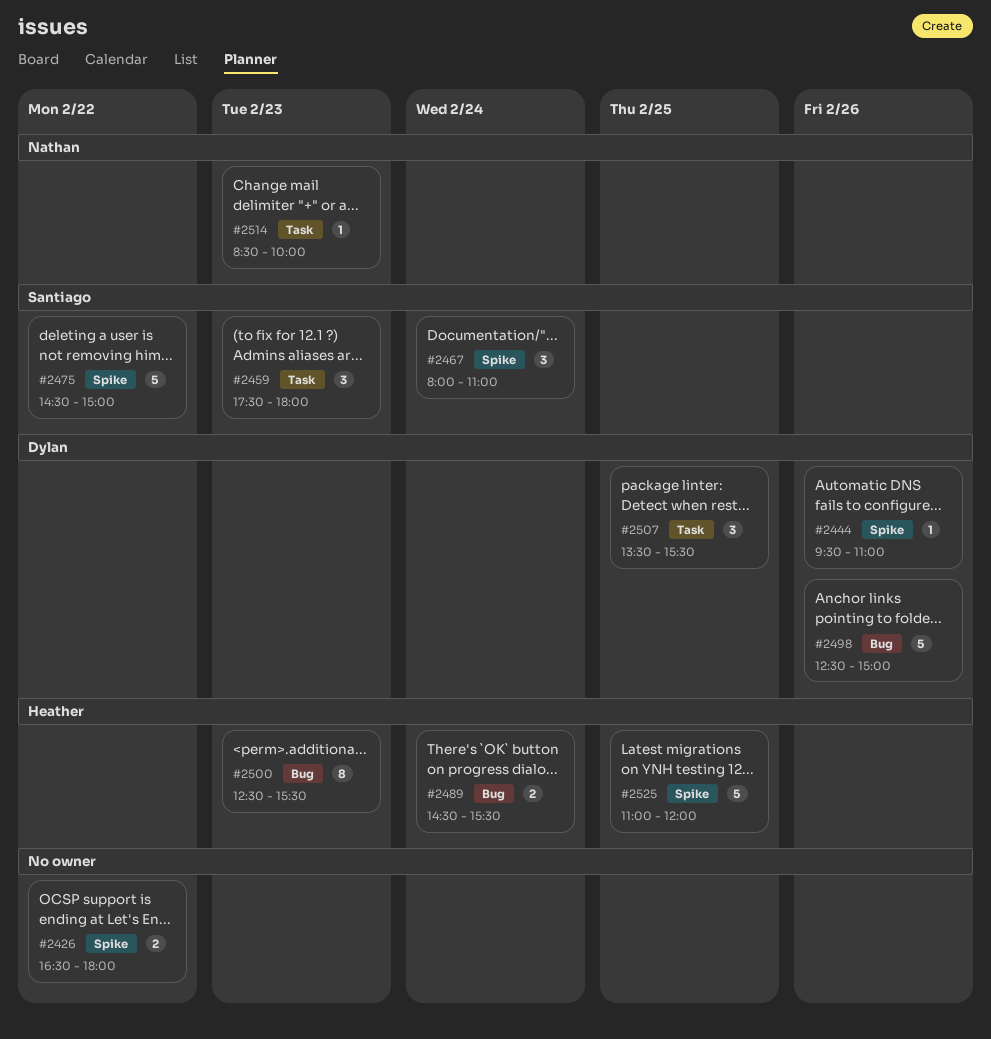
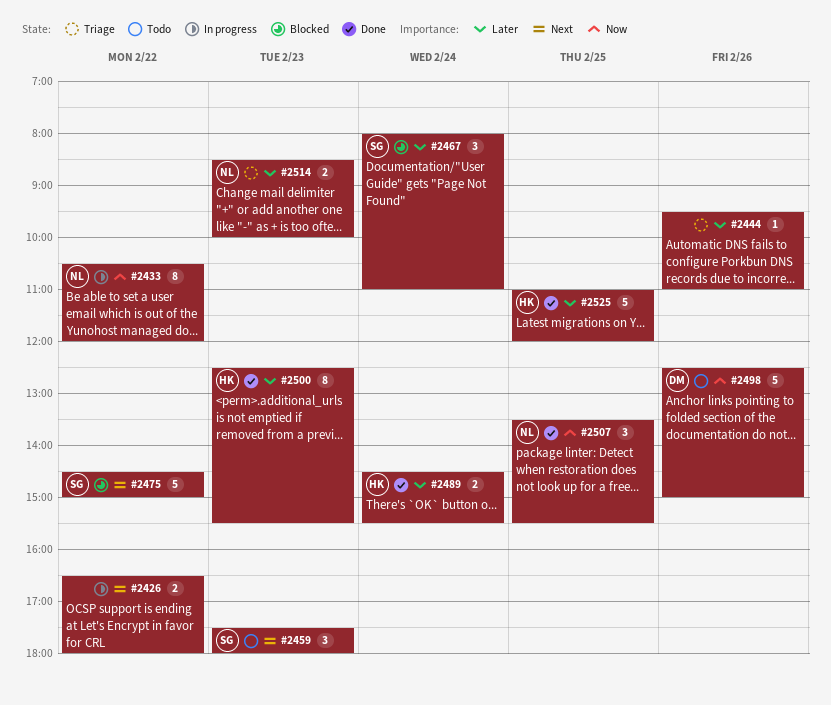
#2433: none -> present
#2444, owner: Dylan -> none
#2507, owner: Dylan -> Nathan
#2514, estimate: 1 -> 2

